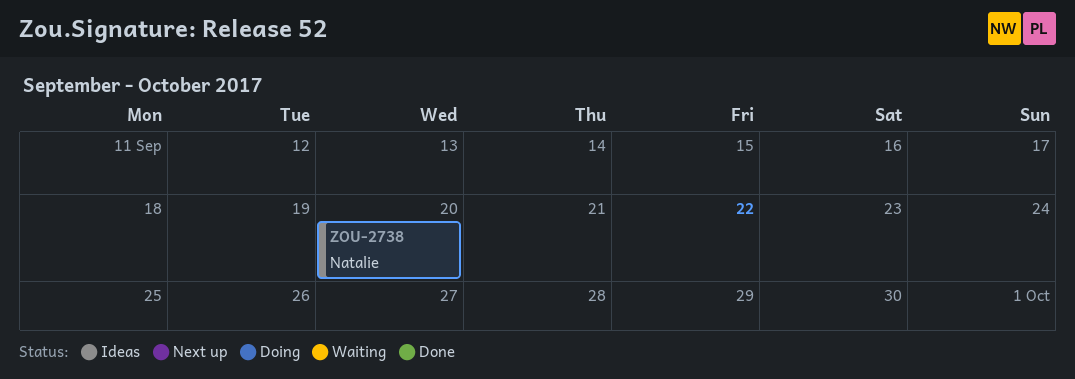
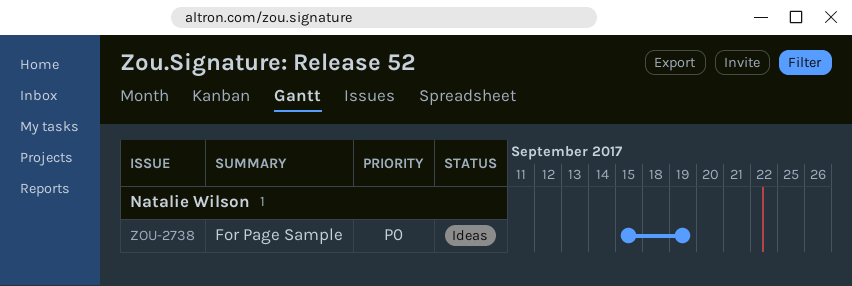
ZOU-2738, due: Sep 20 -> Sep 19

